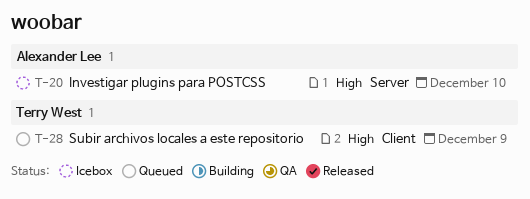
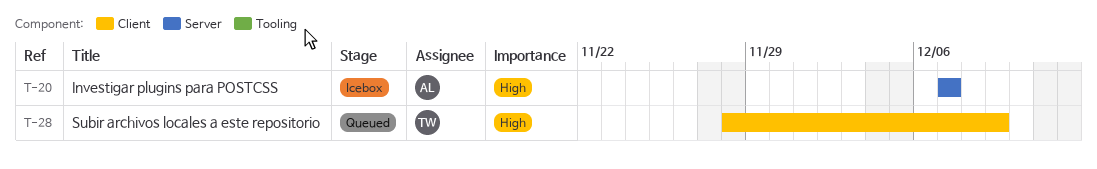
T-20, due: Dec 10 -> Dec 7

